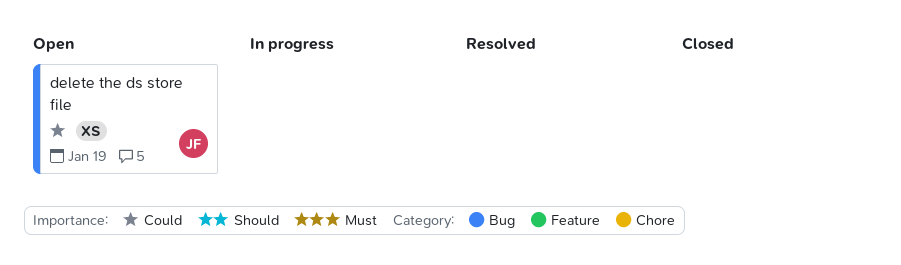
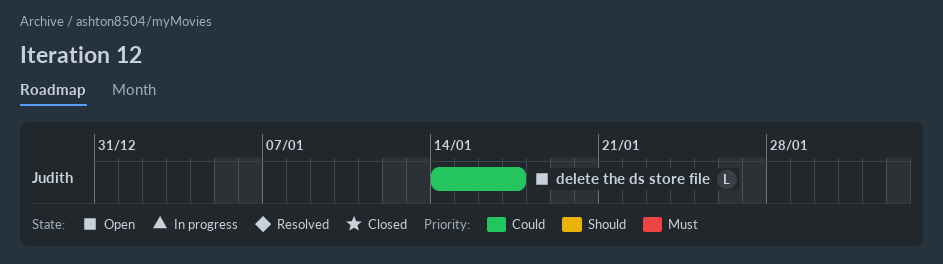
delete the ds store file, estimate: XS -> L
delete the ds store file, due: Jan 19 -> Jan 17

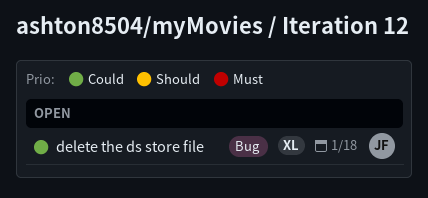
delete the ds store file, estimate: L -> XL
delete the ds store file, due: Jan 17 -> Jan 18

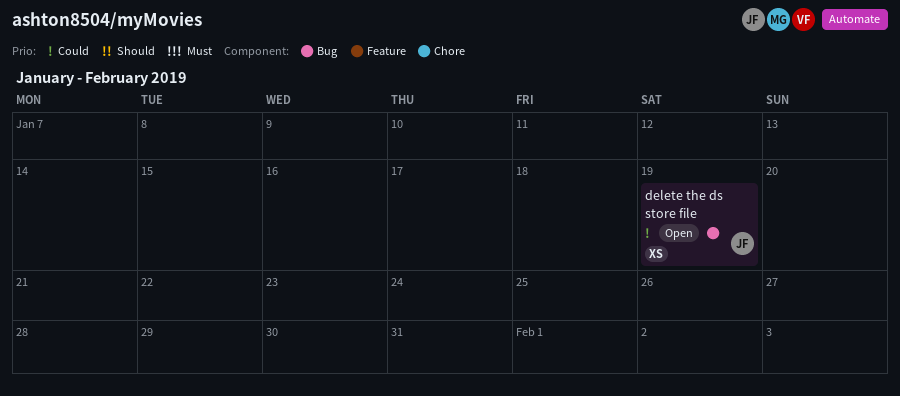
delete the ds store file, estimate: XL -> XS
delete the ds store file, due: Jan 18 -> Jan 19

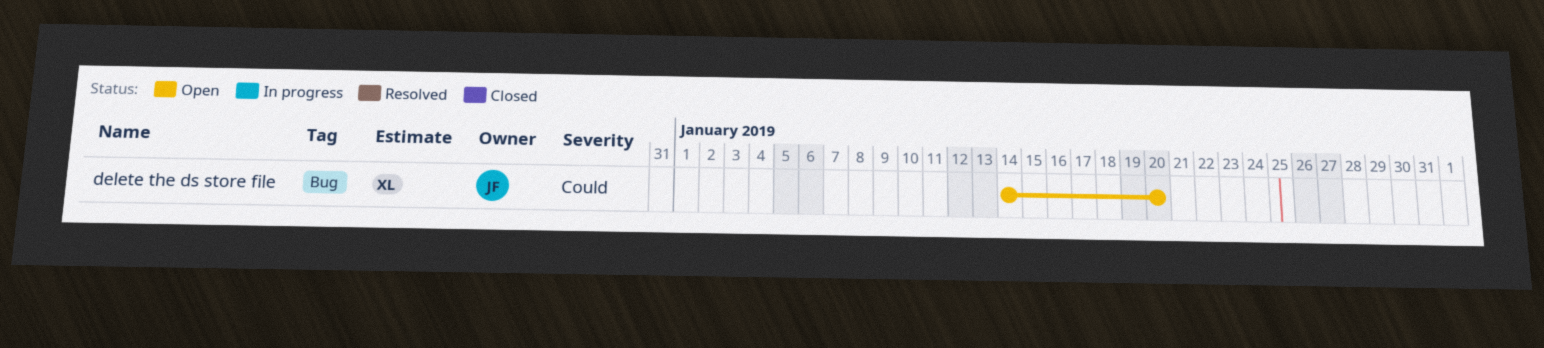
delete the ds store file, estimate: XS -> XL
delete the ds store file, due: Jan 19 -> Jan 20

